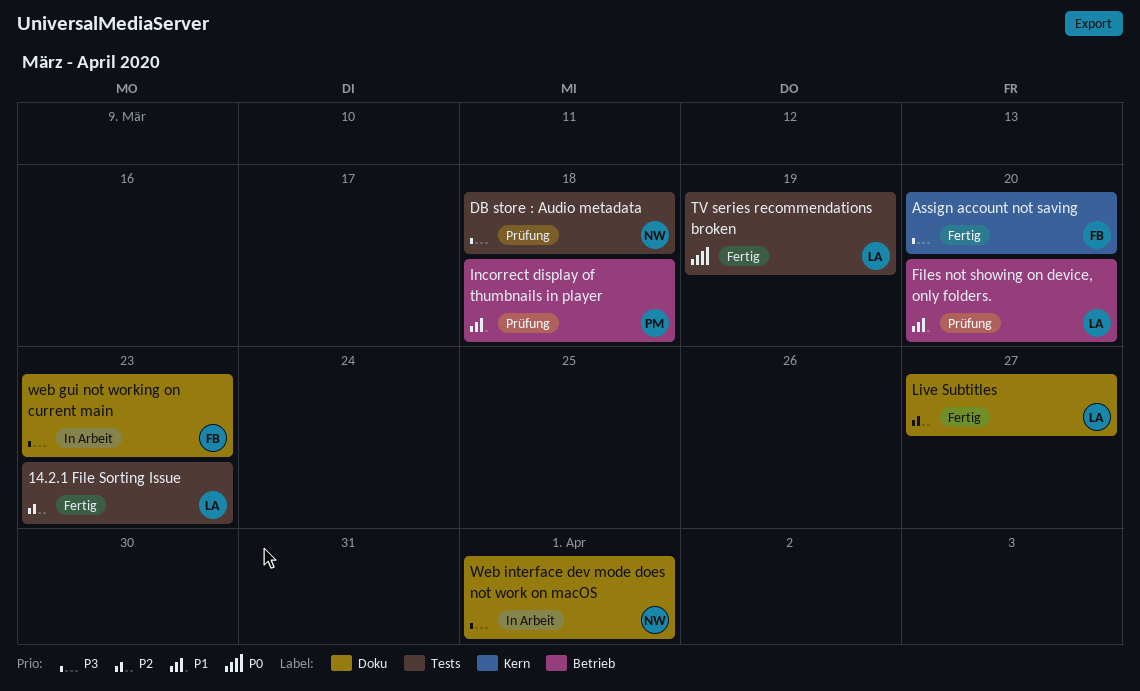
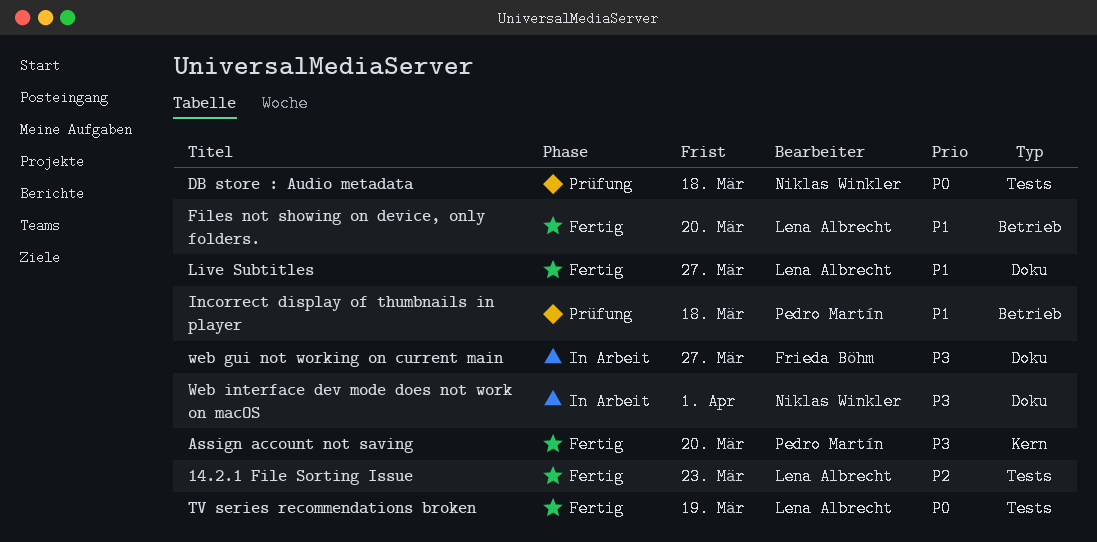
Assign account not saving, owner: Frieda Böhm -> Pedro Martín
DB store : Audio metadata, priority: P3 -> P0
Files not showing on device, only folders., status: Prüfung -> Fertig
Live Subtitles, priority: P2 -> P1
web gui not working on current main, due: Mar 23 -> Mar 27

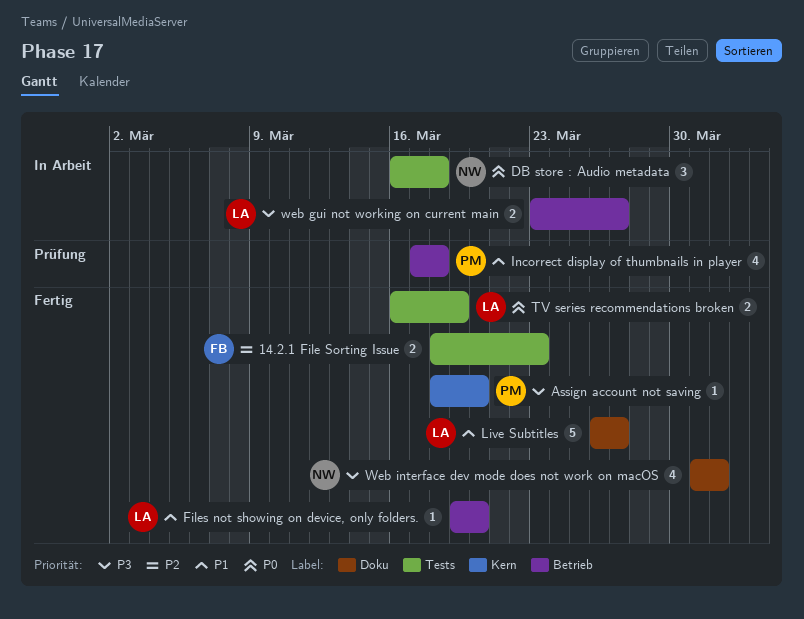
14.2.1 File Sorting Issue, owner: Lena Albrecht -> Frieda Böhm
DB store : Audio metadata, status: Prüfung -> In Arbeit
web gui not working on current main, owner: Frieda Böhm -> Lena Albrecht
web gui not working on current main, label: Doku -> Betrieb
Web interface dev mode does not work on macOS, status: In Arbeit -> Fertig

